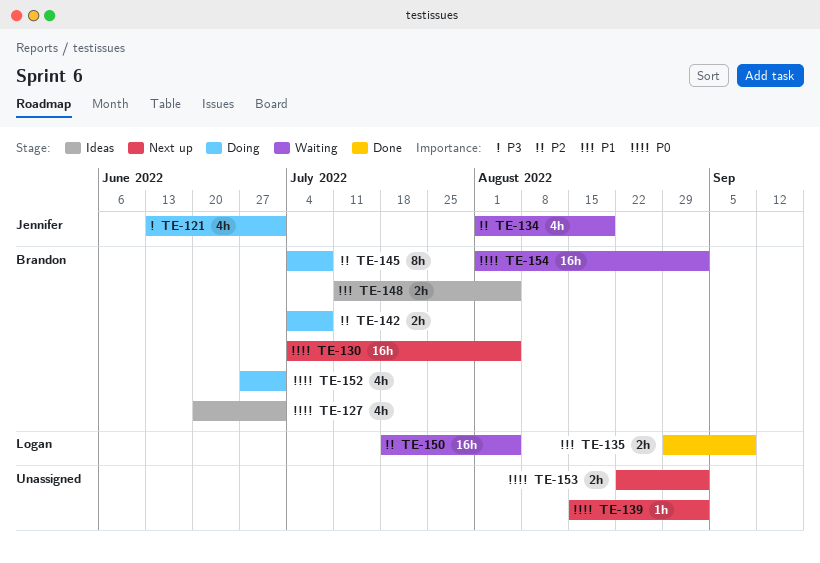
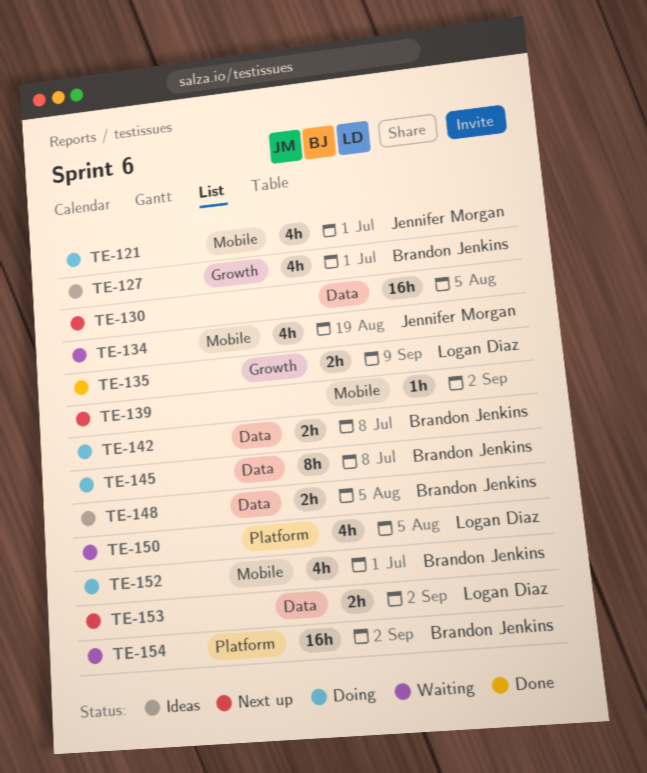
TE-130, owner: Brandon Jenkins -> none
TE-150, estimate: 16h -> 4h
TE-153, owner: none -> Logan Diaz

